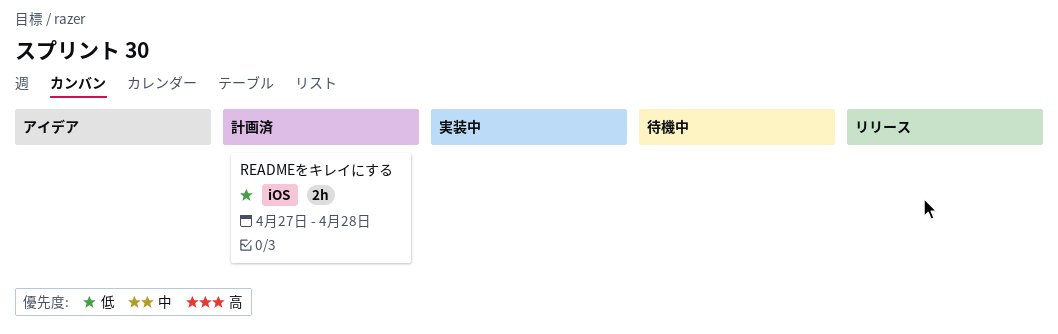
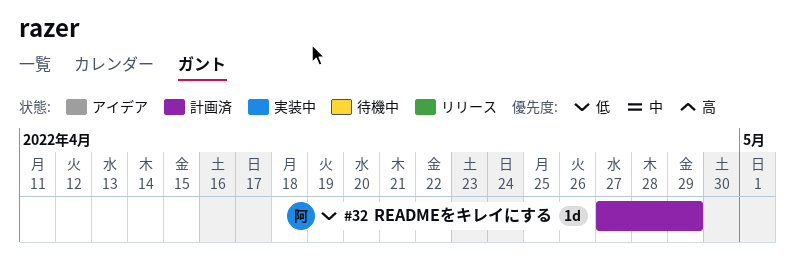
READMEをキレイにする, estimate: 2h -> 1d
READMEをキレイにする, due: Apr 28 -> Apr 29

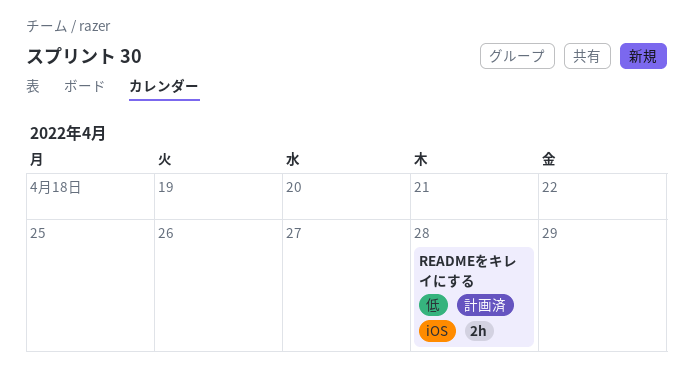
READMEをキレイにする, estimate: 1d -> 2h
READMEをキレイにする, due: Apr 29 -> Apr 28

